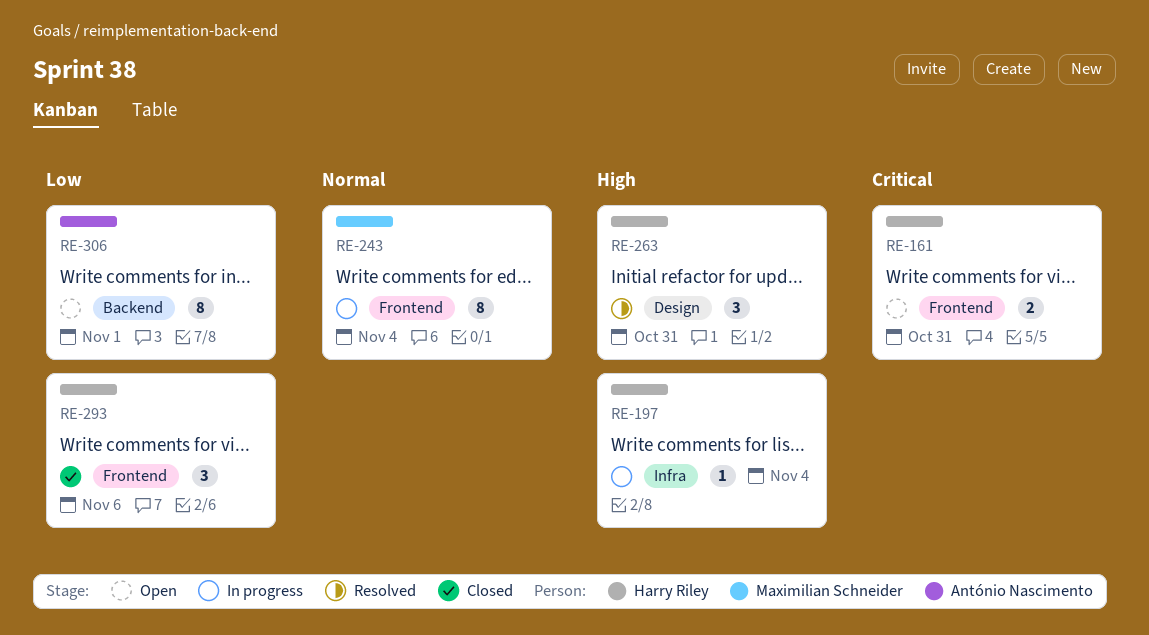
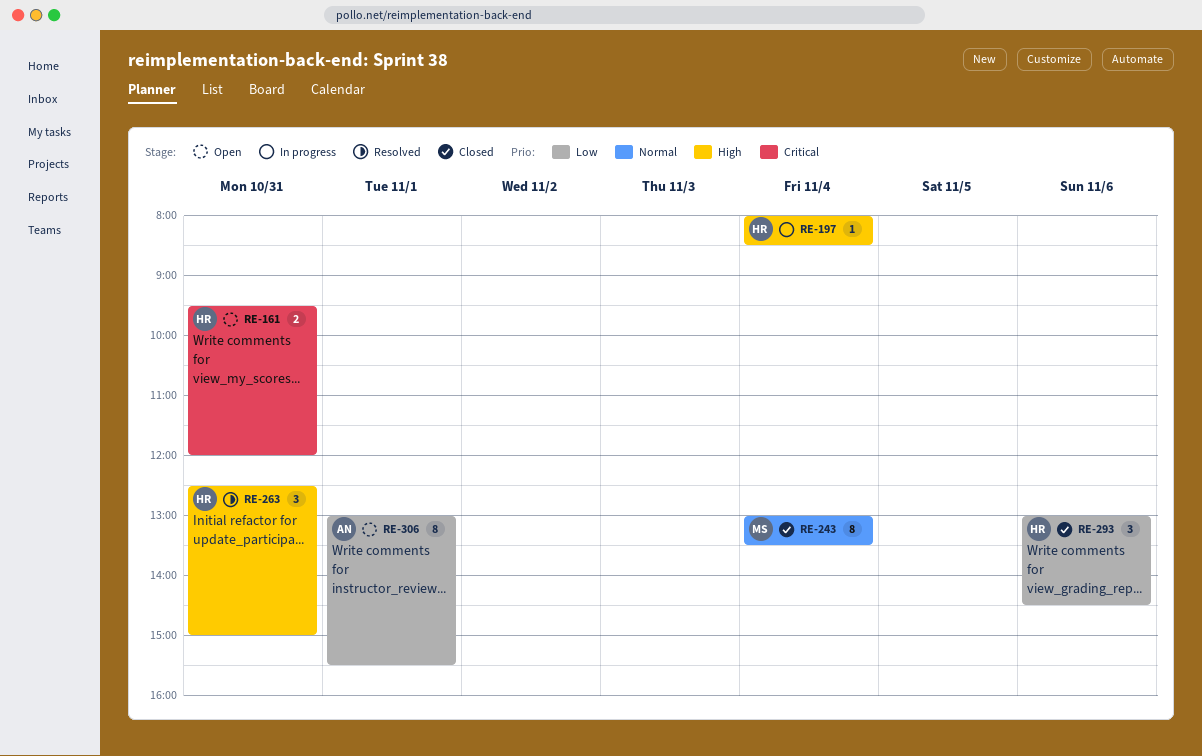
RE-243, status: In progress -> Closed

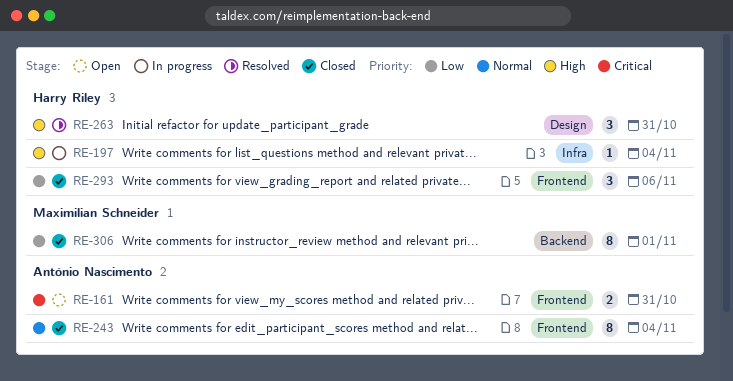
RE-161, owner: Harry Riley -> António Nascimento
RE-243, owner: Maximilian Schneider -> António Nascimento
RE-306, status: Open -> Closed
RE-306, owner: António Nascimento -> Maximilian Schneider

